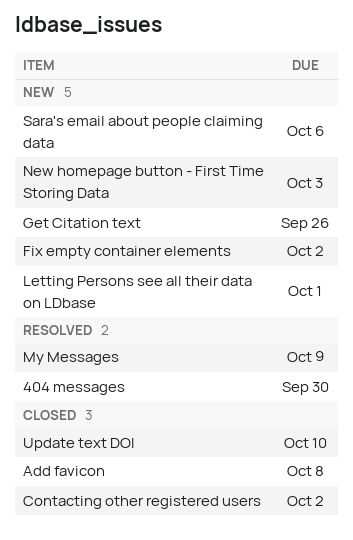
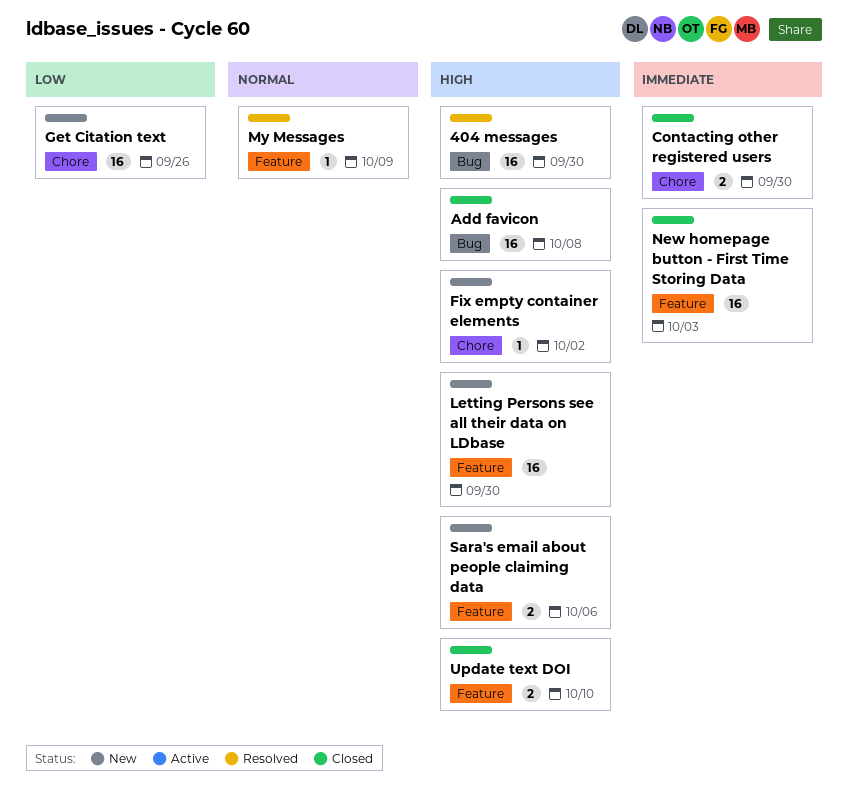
Contacting other registered users, due: Oct 2 -> Sep 30
Letting Persons see all their data on LDbase, due: Oct 1 -> Sep 30
New homepage button - First Time Storing Data, status: New -> Closed

